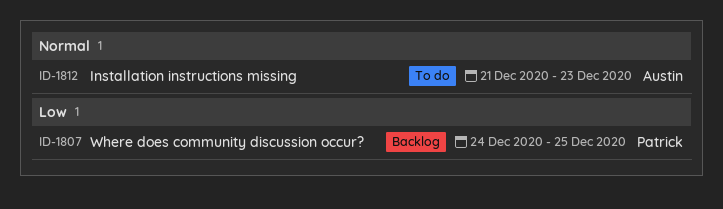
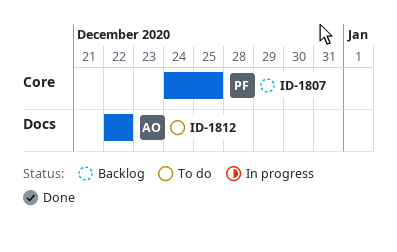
ID-1812, start: Dec 21 -> Dec 22
ID-1812, due: Dec 23 -> Dec 22

